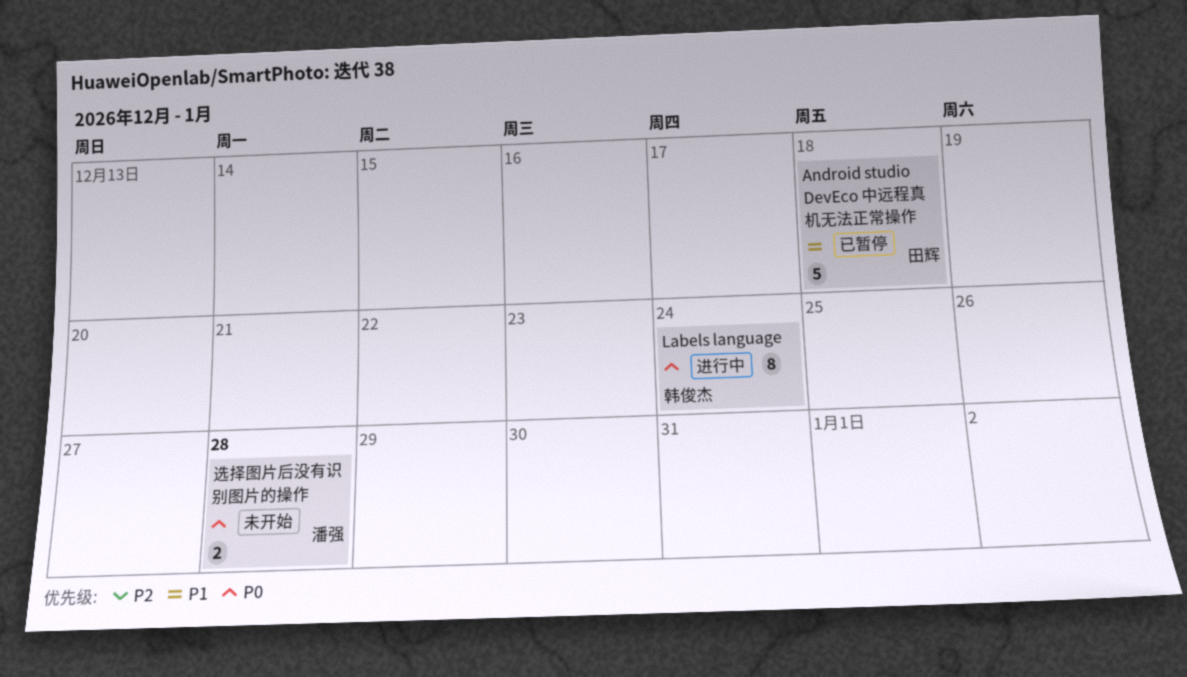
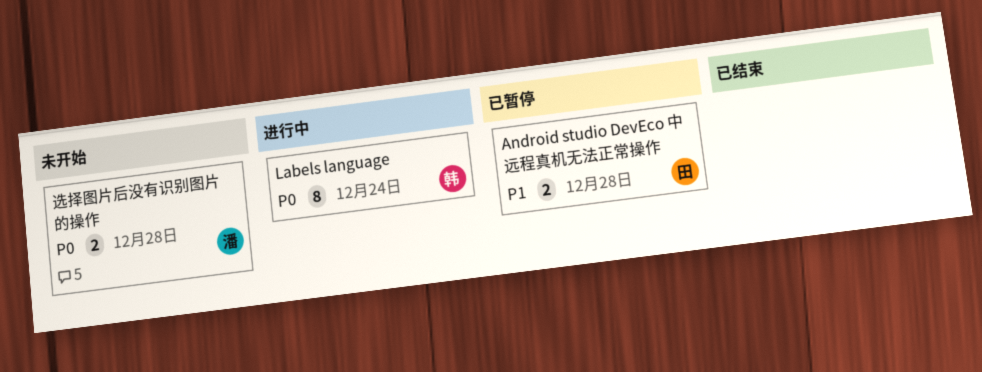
Android studio DevEco 中远程真机无法正常操作, estimate: 5 -> 2
Android studio DevEco 中远程真机无法正常操作, due: Dec 18 -> Dec 28

